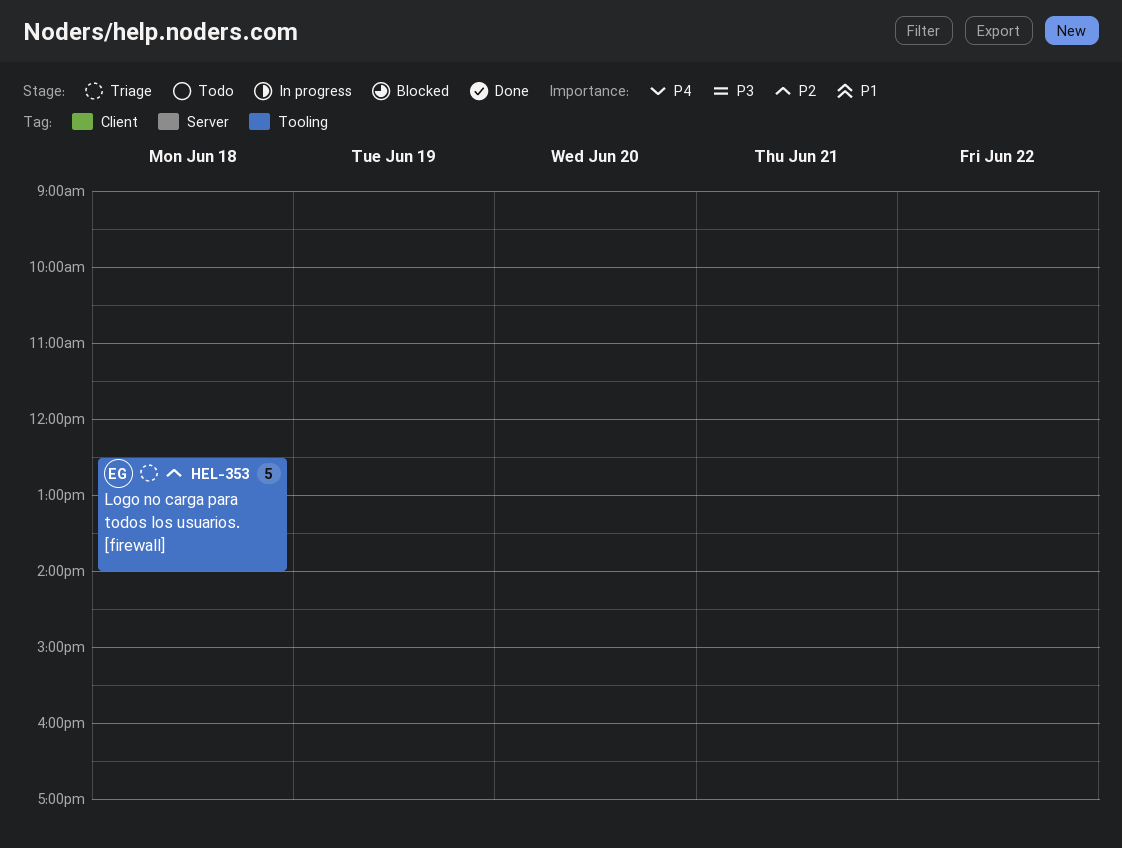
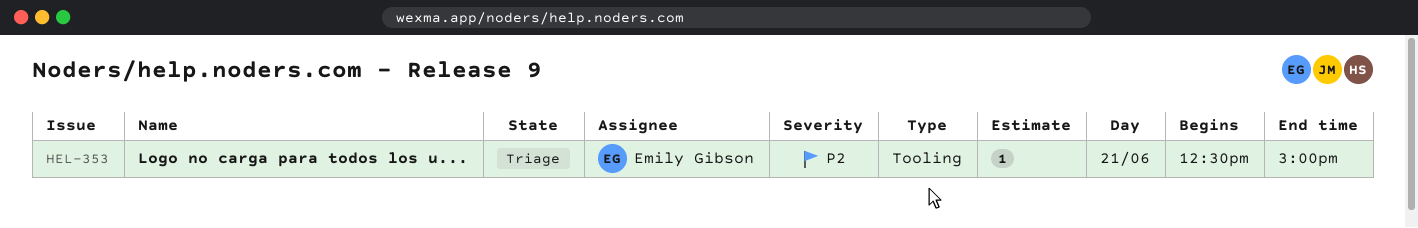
HEL-353, estimate: 5 -> 1
HEL-353, day: Jun 18 -> Jun 21
HEL-353, ends: 14:00 -> 15:00

